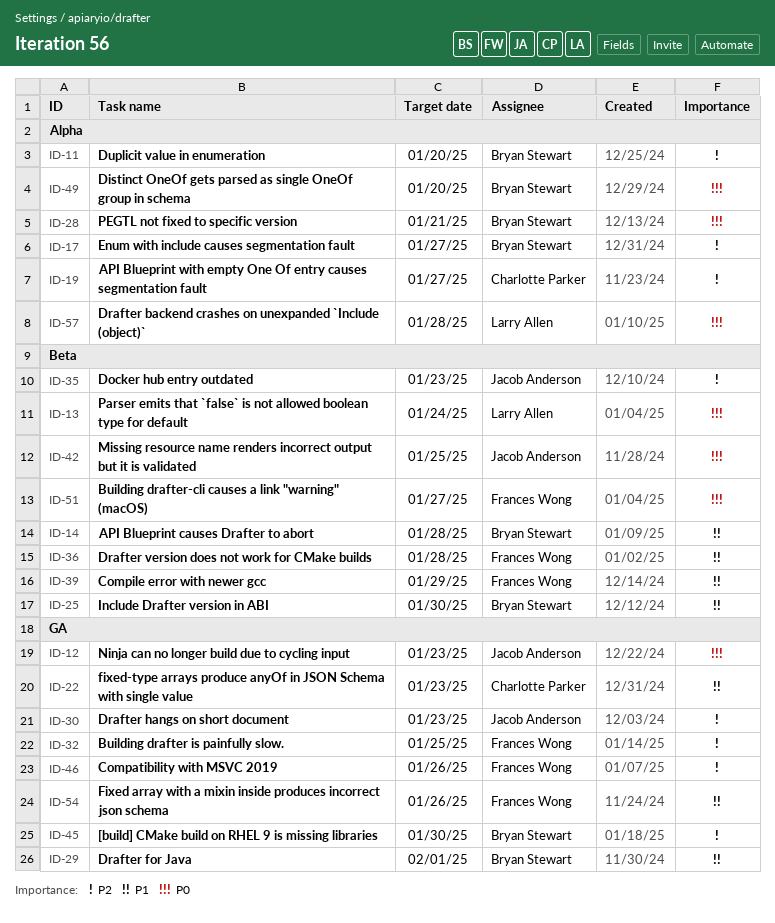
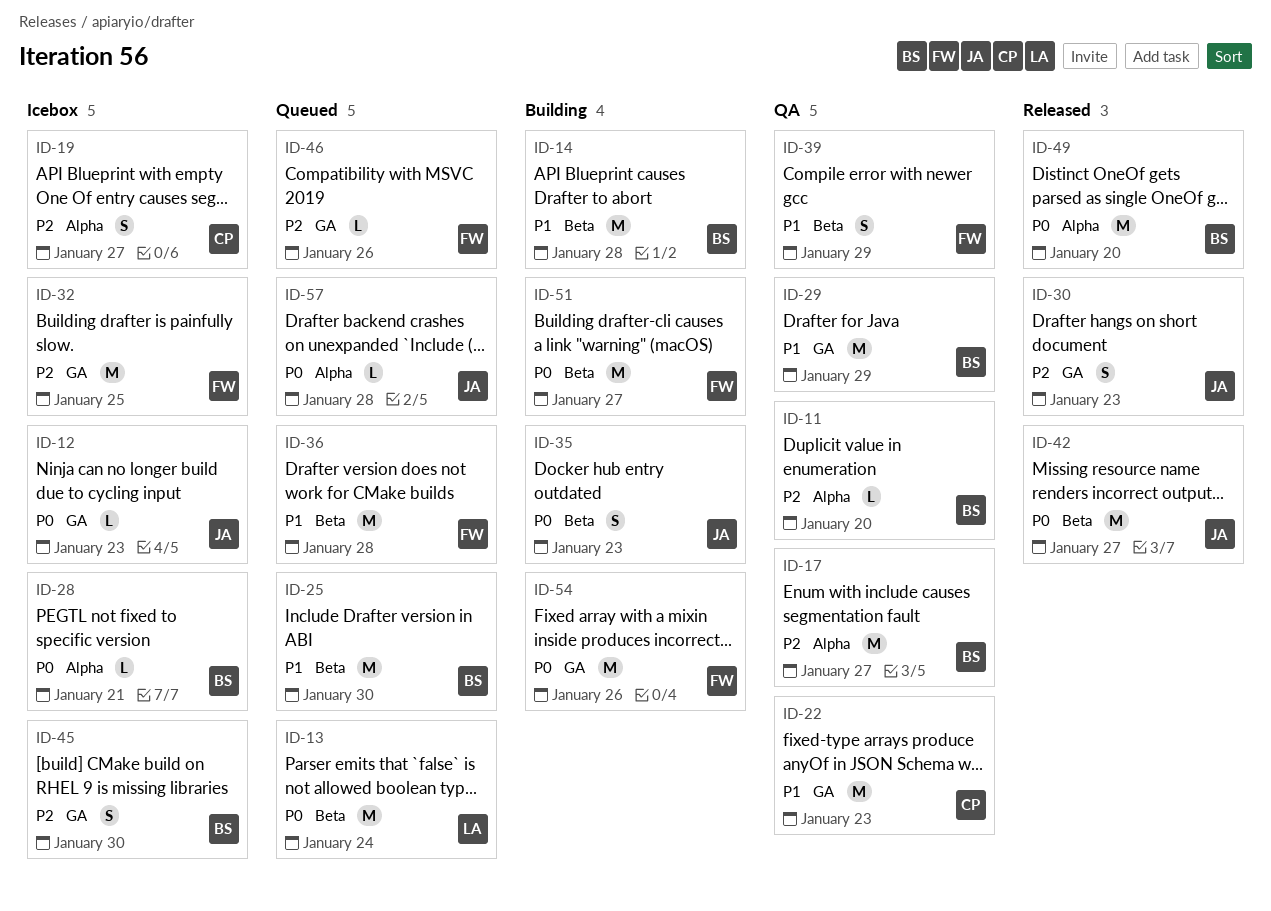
ID-29, due: Feb 1 -> Jan 29
ID-35, priority: P2 -> P0
ID-42, due: Jan 25 -> Jan 27
ID-54, priority: P1 -> P0
ID-57, owner: Larry Allen -> Jacob Anderson

